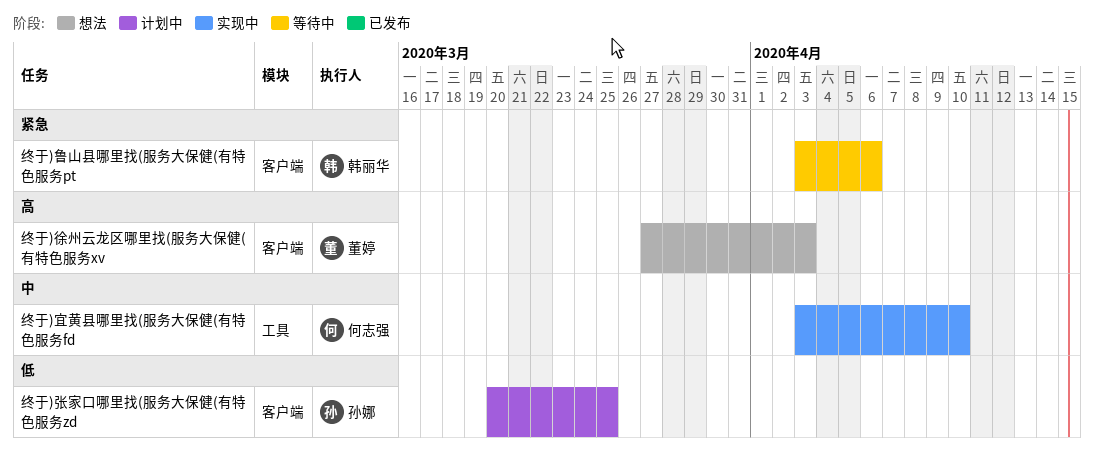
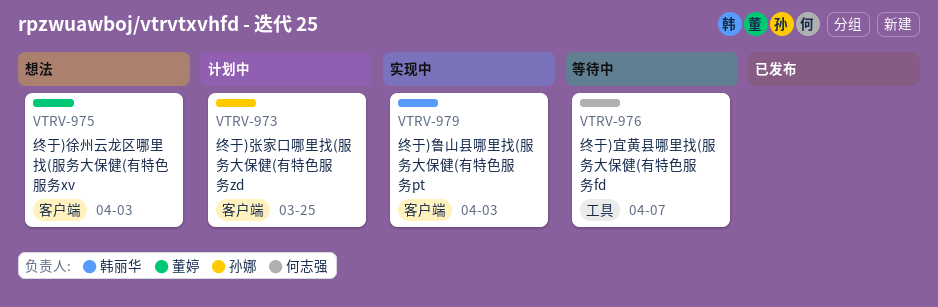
终于)宜黄县哪里找(服务大保健(有特色服务fd, status: 实现中 -> 等待中
终于)宜黄县哪里找(服务大保健(有特色服务fd, due: Apr 10 -> Apr 7
终于)鲁山县哪里找(服务大保健(有特色服务pt, status: 等待中 -> 实现中
终于)鲁山县哪里找(服务大保健(有特色服务pt, due: Apr 6 -> Apr 3

